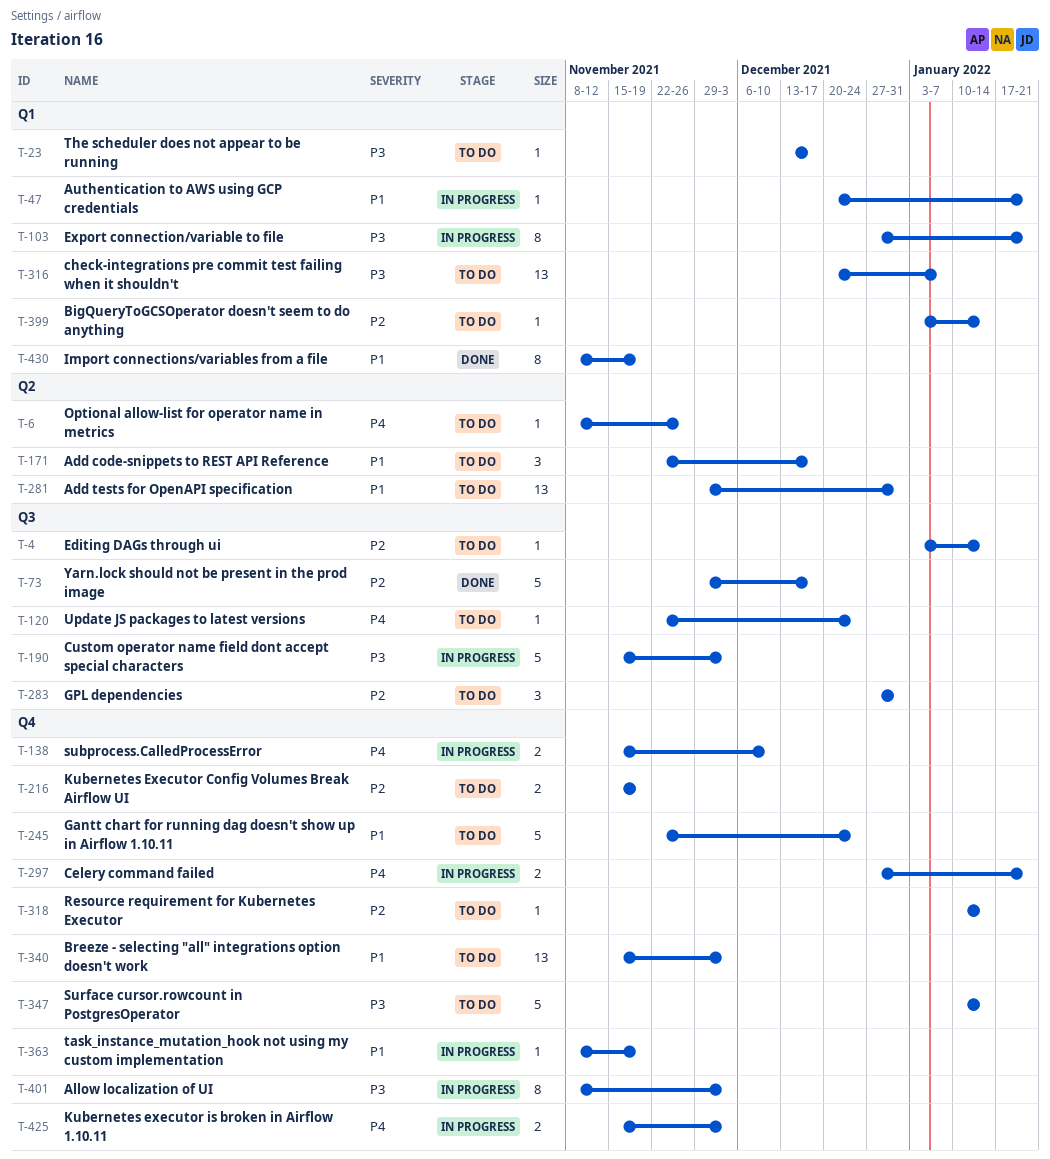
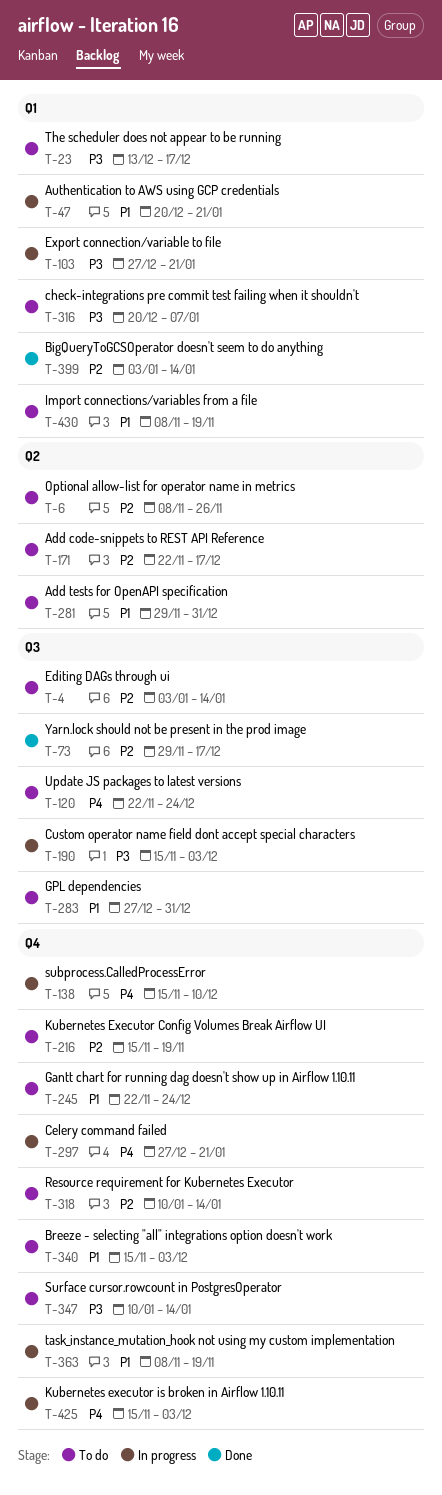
T-6, priority: P4 -> P2
T-171, priority: P1 -> P2
T-283, priority: P2 -> P1
T-399, status: To do -> Done
T-401: present -> none
T-430, status: Done -> To do

